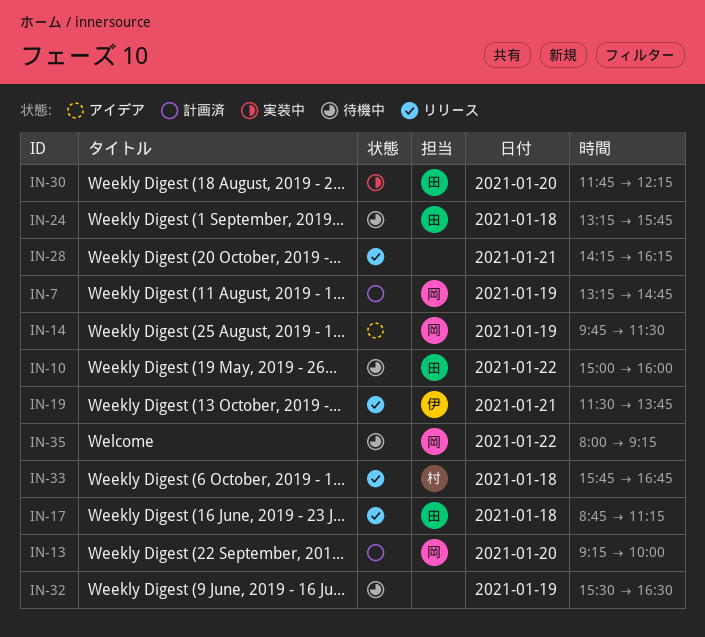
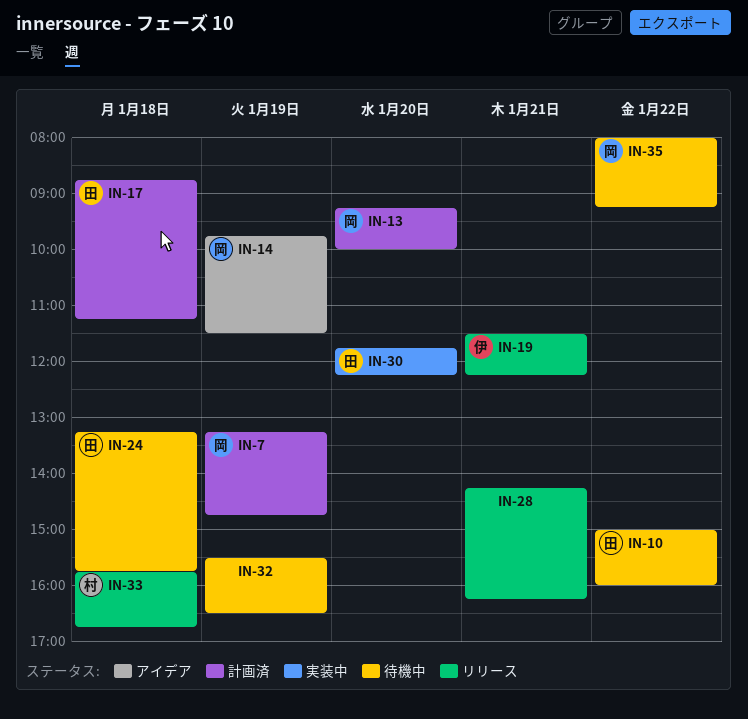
IN-17, status: リリース -> 計画済
IN-19, ends: 13:45 -> 12:15

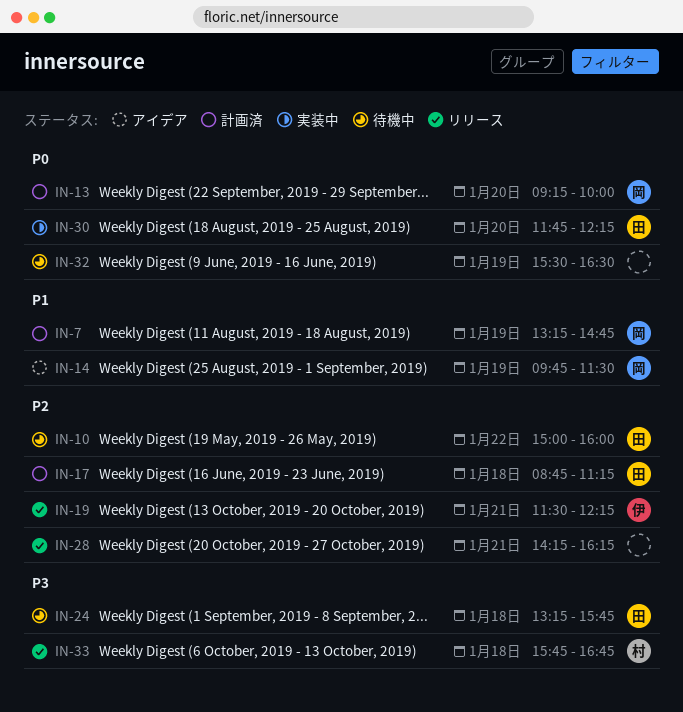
IN-35: present -> none

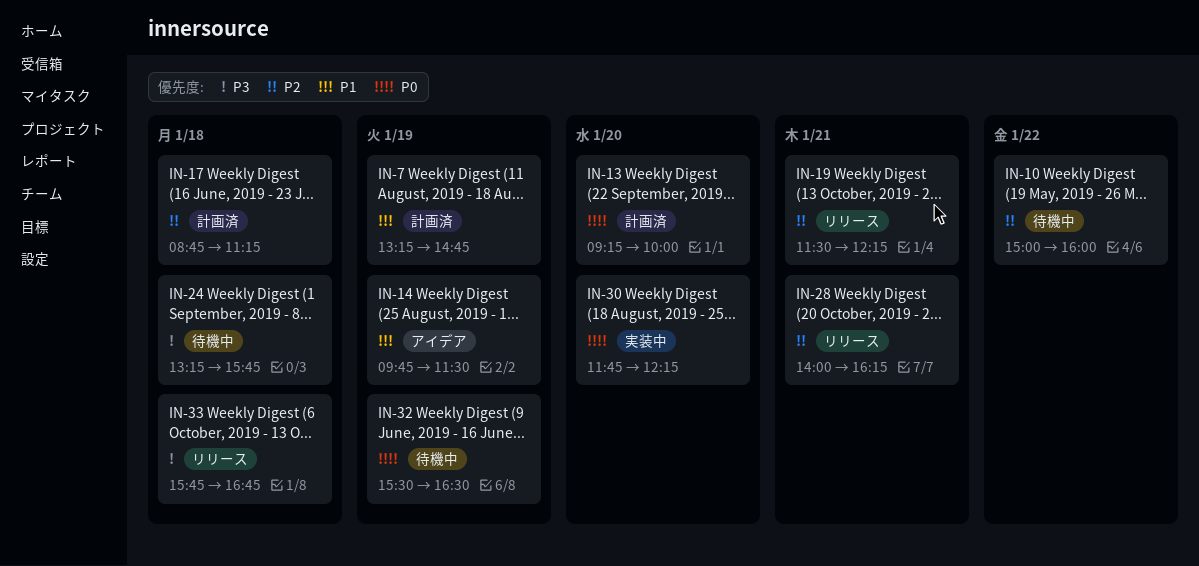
IN-28, begins: 14:15 -> 14:00

